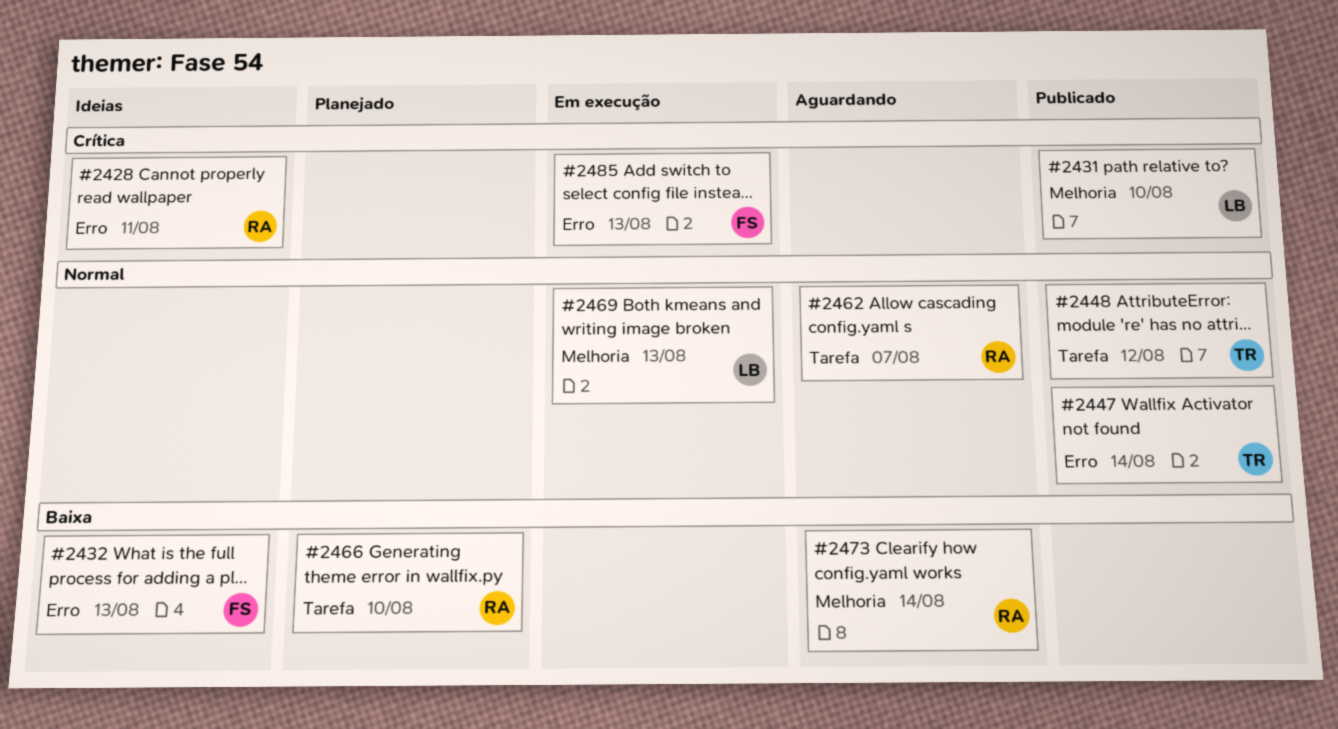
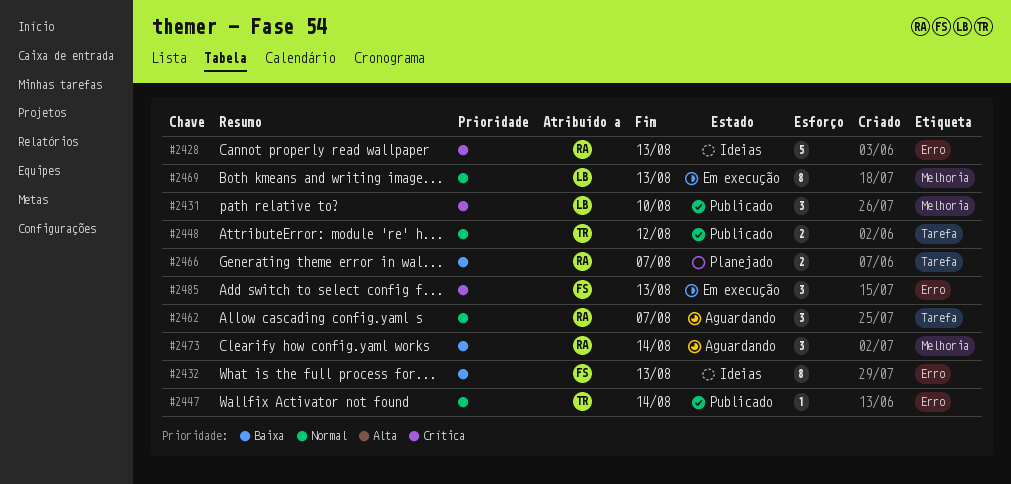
#2428, due: Aug 11 -> Aug 13
#2466, due: Aug 10 -> Aug 7

